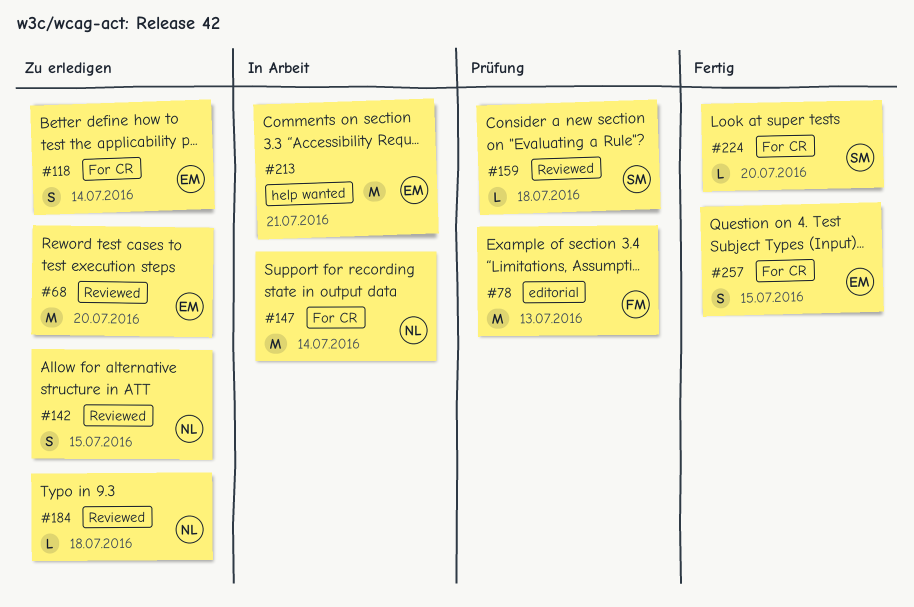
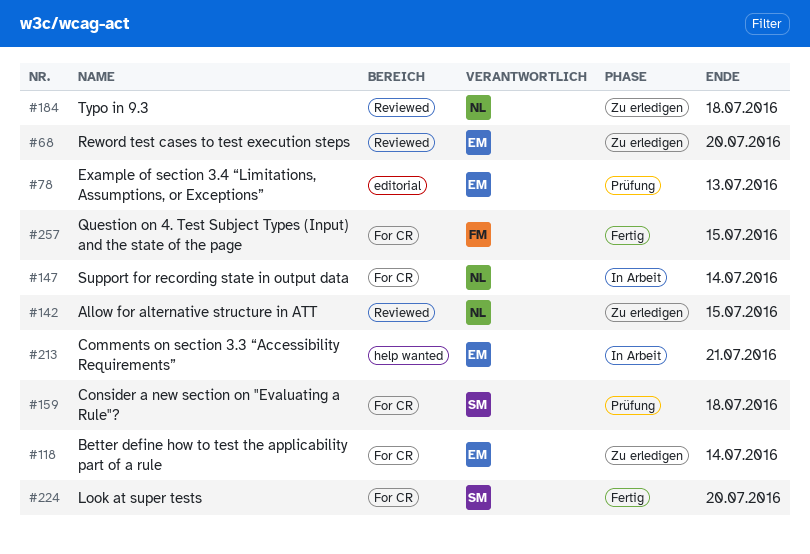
#78, owner: FM -> EM
#159, label: Reviewed -> For CR
#257, owner: EM -> FM

